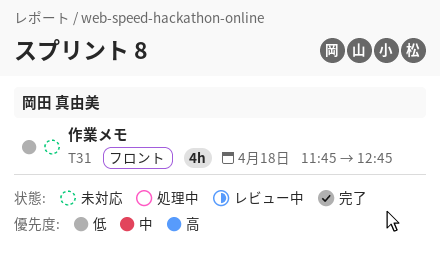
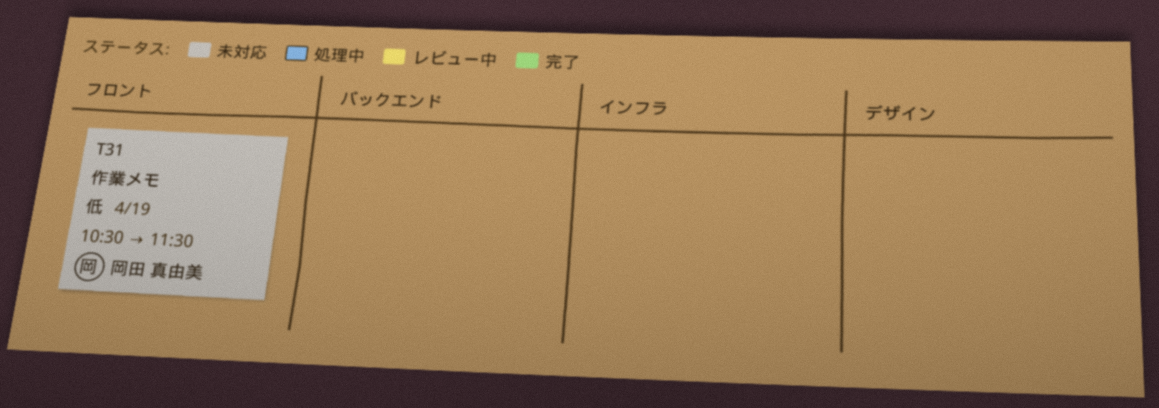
T31, day: Apr 18 -> Apr 19
T31, begins: 11:45 -> 10:30
T31, ends: 12:45 -> 11:30

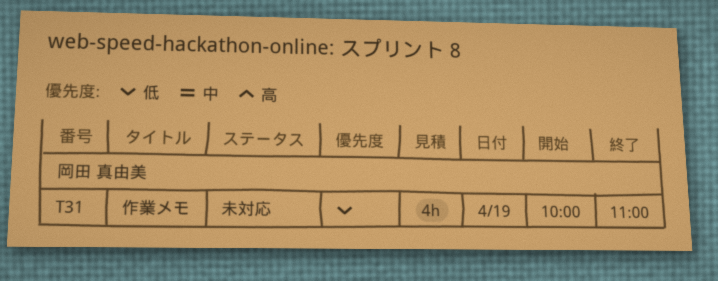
T31, begins: 10:30 -> 10:00
T31, ends: 11:30 -> 11:00

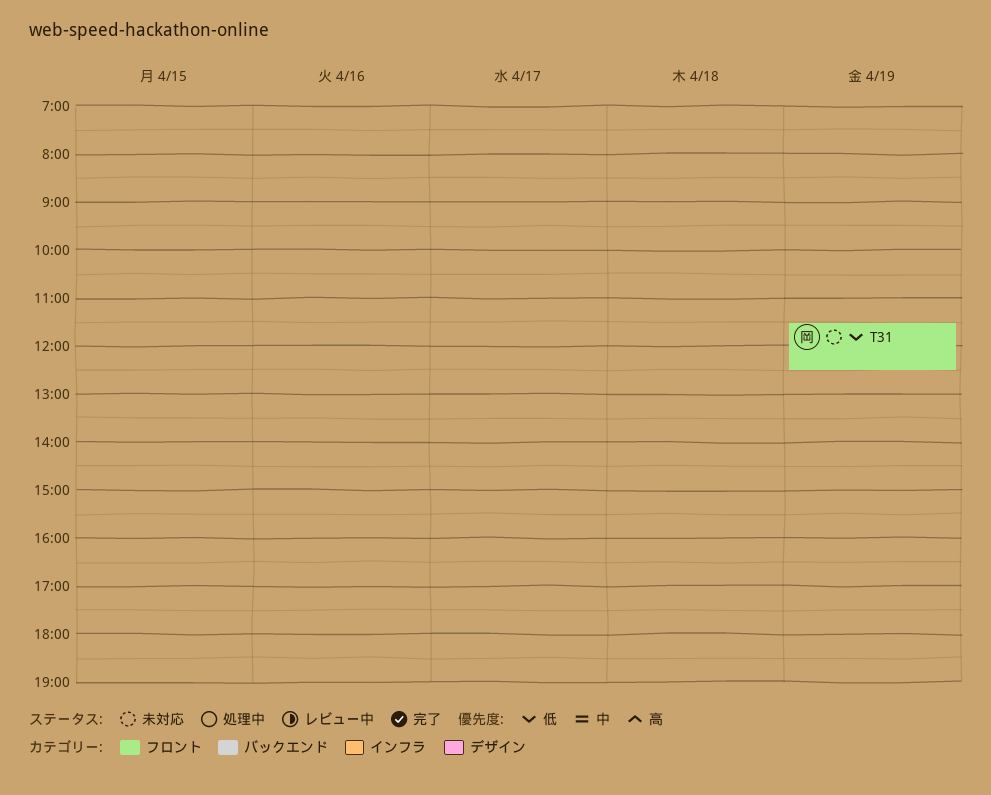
T31, begins: 10:00 -> 11:30
T31, ends: 11:00 -> 12:30

